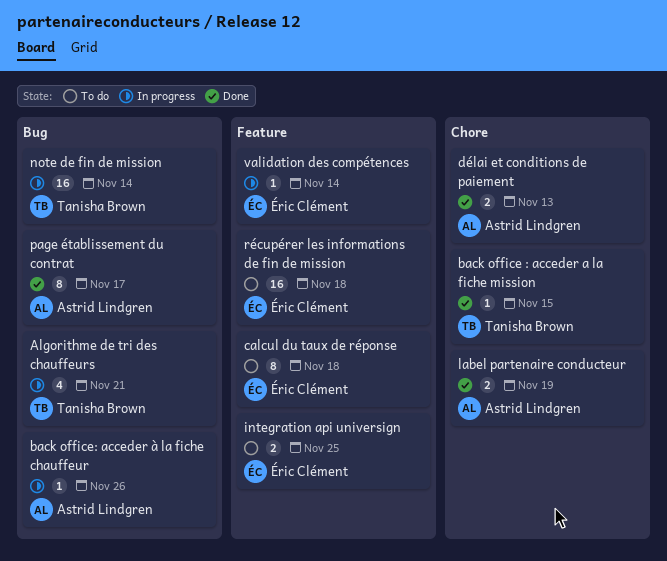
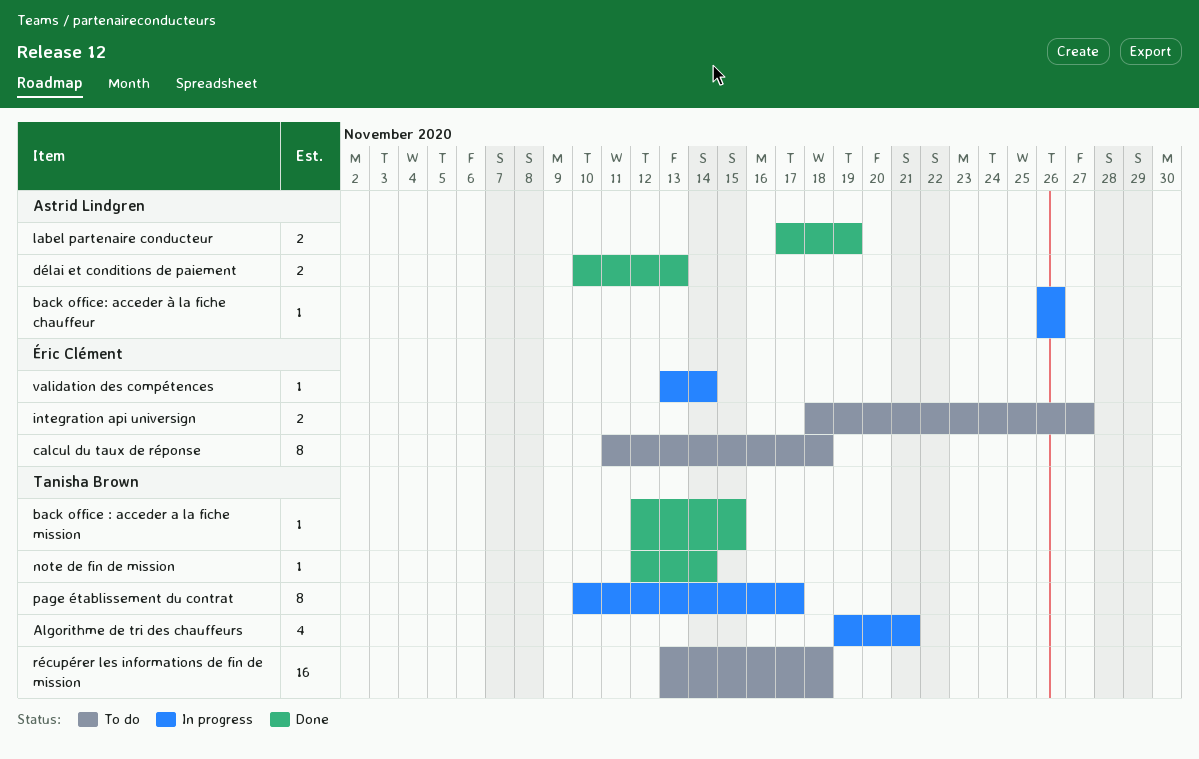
integration api universign, due: Nov 25 -> Nov 27
note de fin de mission, status: In progress -> Done
note de fin de mission, estimate: 16 -> 1
page établissement du contrat, status: Done -> In progress
page établissement du contrat, owner: Astrid Lindgren -> Tanisha Brown
récupérer les informations de fin de mission, owner: Éric Clément -> Tanisha Brown

